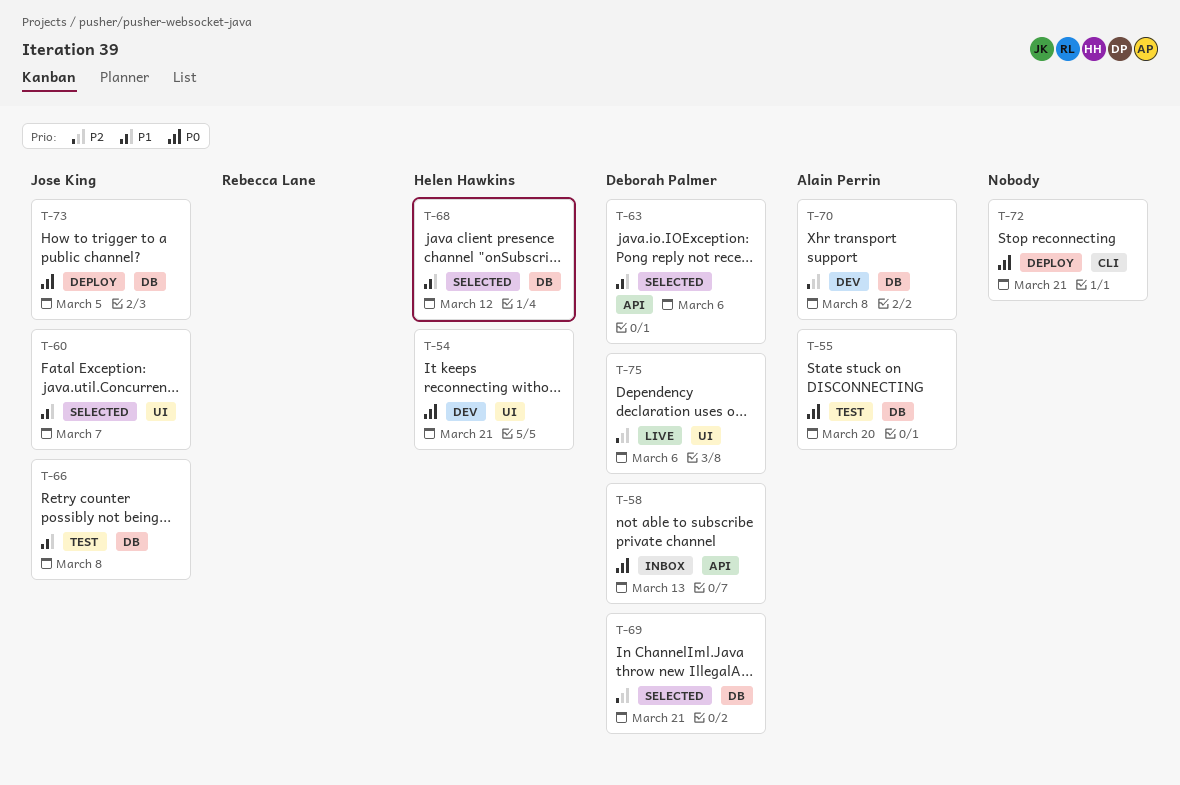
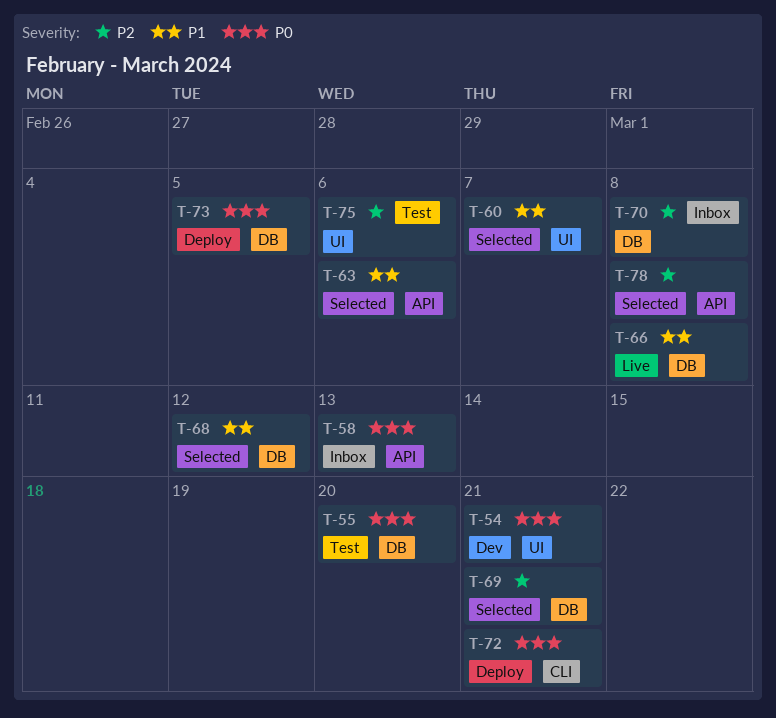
T-66, status: Test -> Live
T-70, status: Dev -> Inbox
T-75, status: Live -> Test
T-78: none -> present

